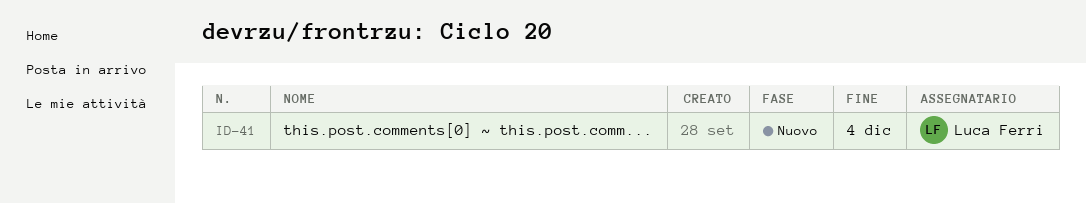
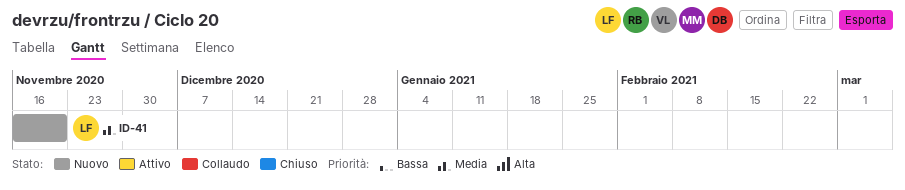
ID-41, due: Dec 4 -> Nov 20

